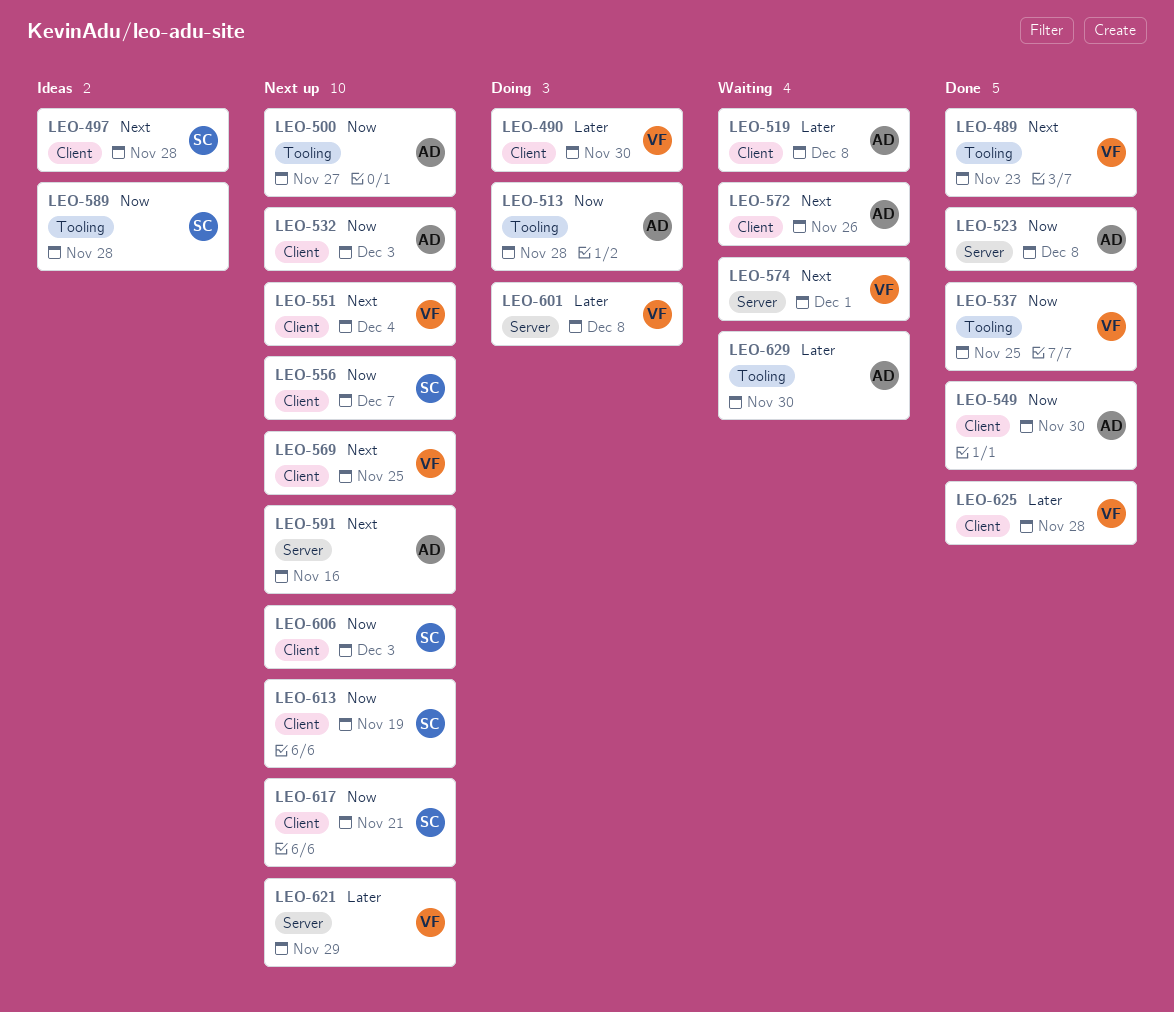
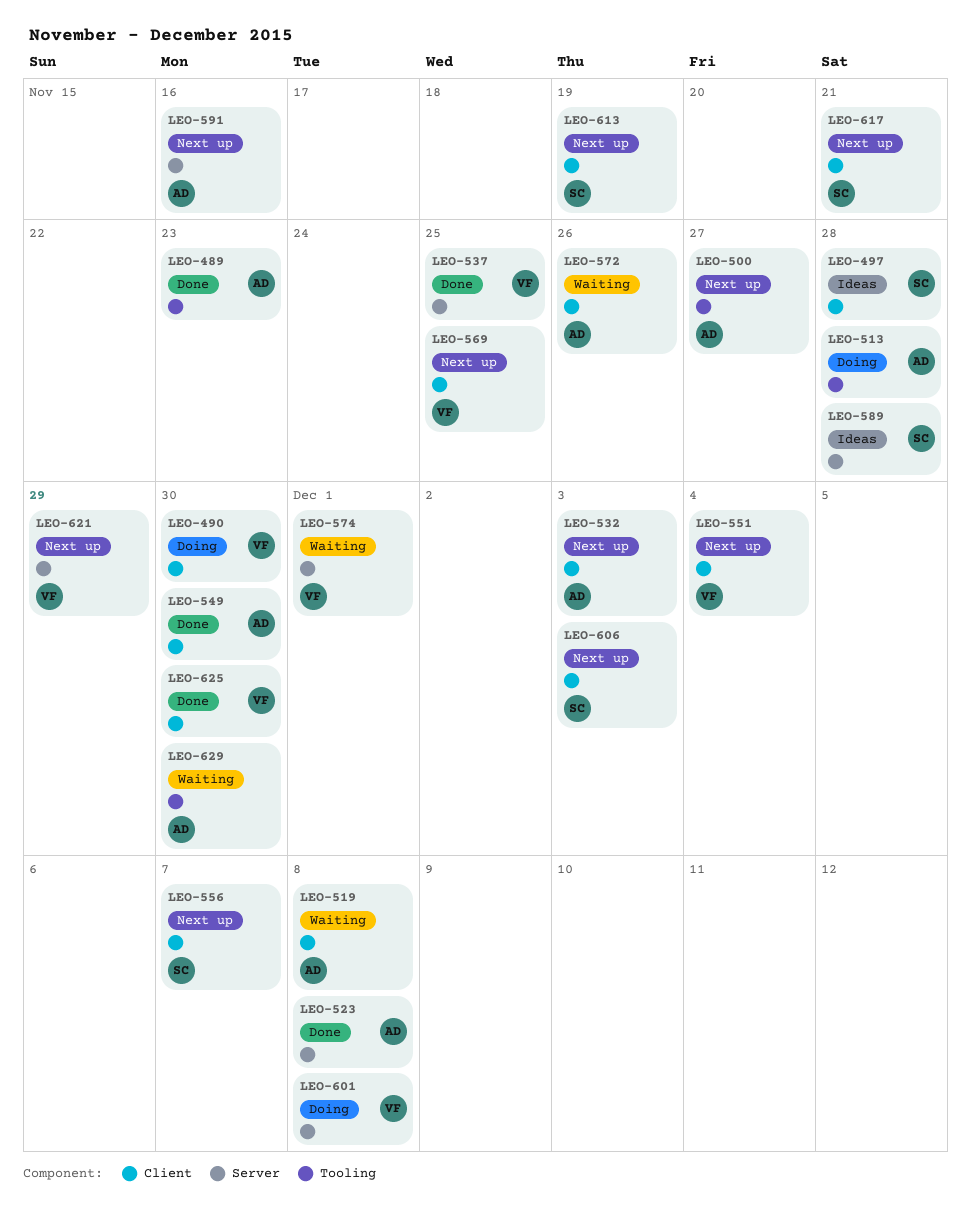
LEO-489, owner: VF -> AD
LEO-537, label: Tooling -> Server
LEO-589, label: Tooling -> Server
LEO-625, due: Nov 28 -> Nov 30

